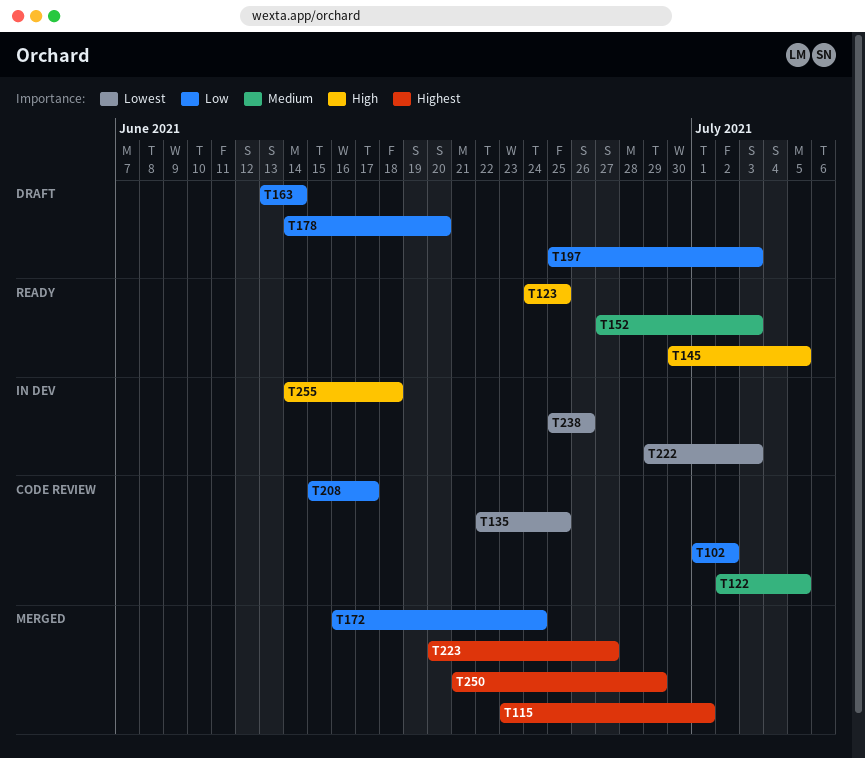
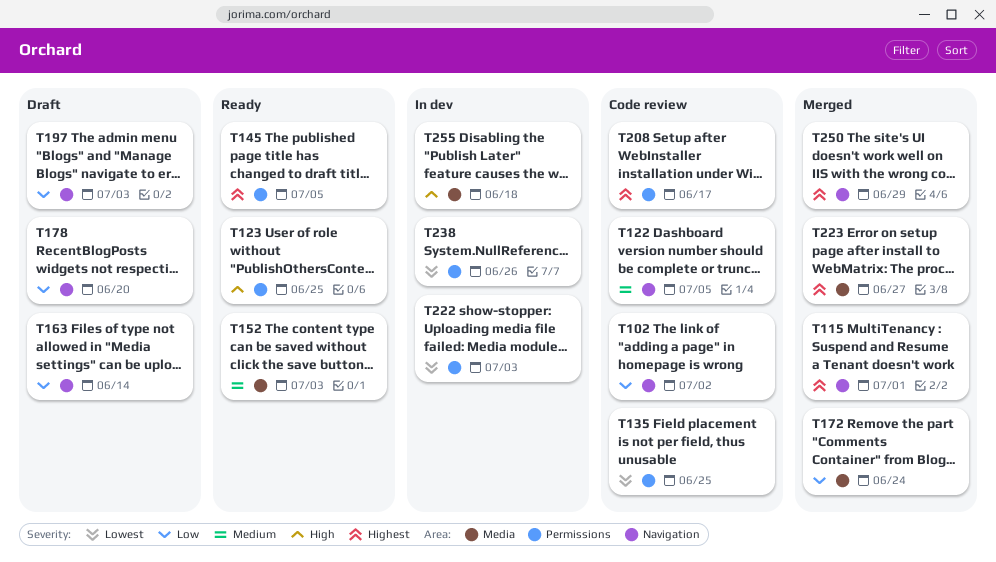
T145, priority: High -> Highest
T208, priority: Low -> Highest

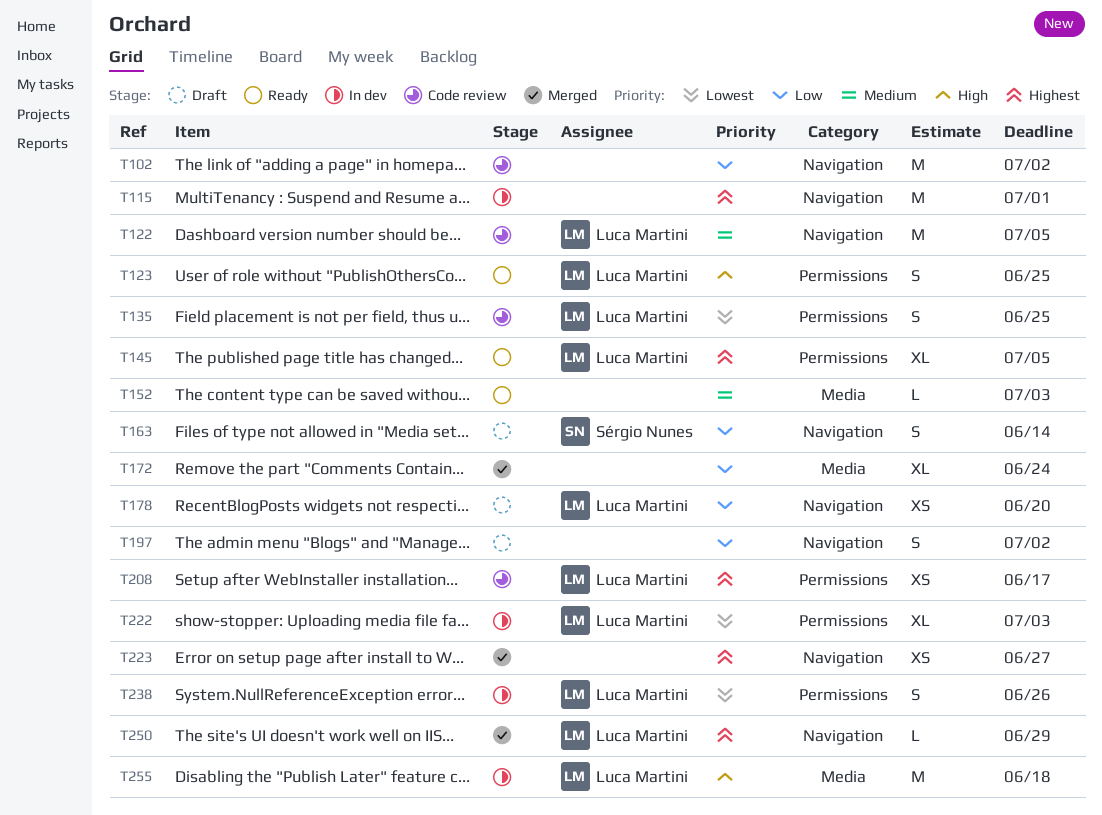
T115, status: Merged -> In dev
T197, due: Jul 3 -> Jul 2
T223, label: Media -> Navigation

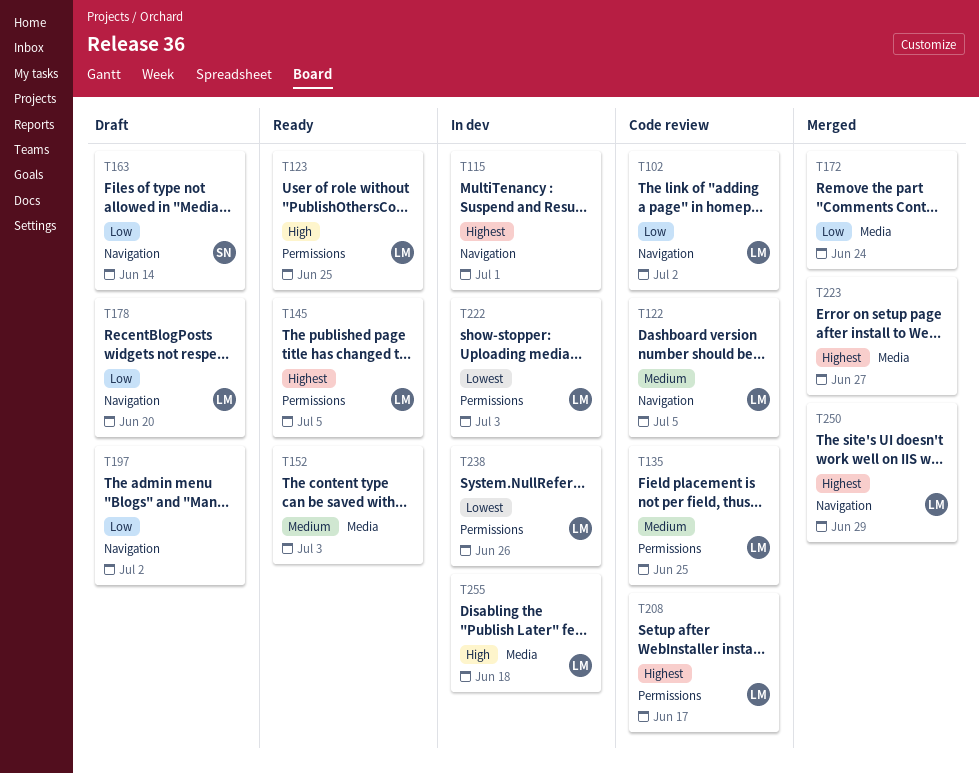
T102, owner: none -> Luca Martini
T135, priority: Lowest -> Medium
T223, label: Navigation -> Media

